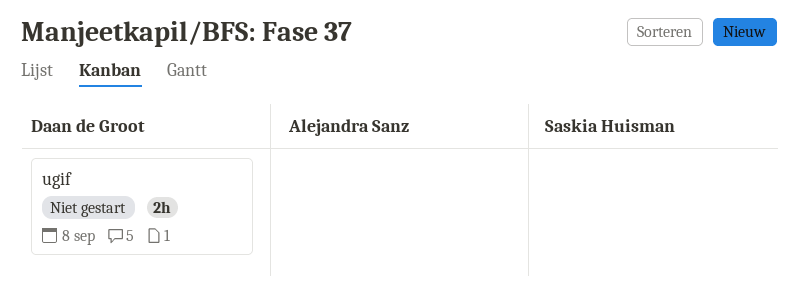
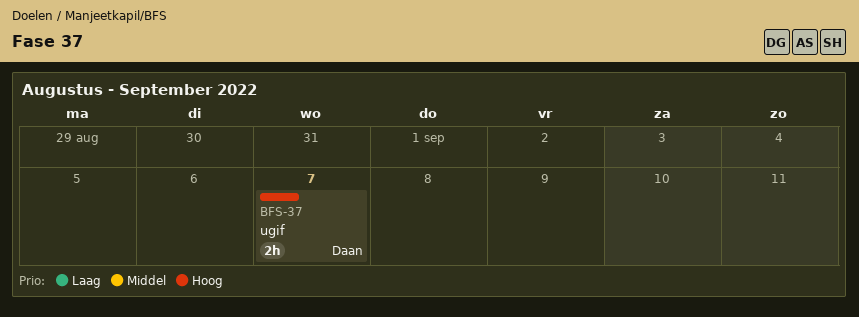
ugif, due: Sep 8 -> Sep 7

